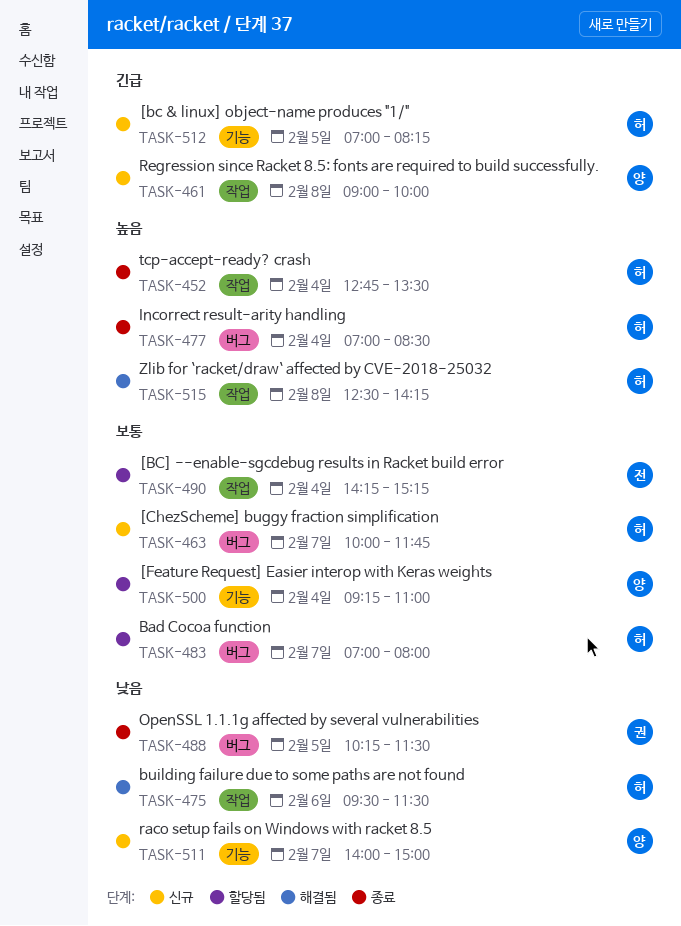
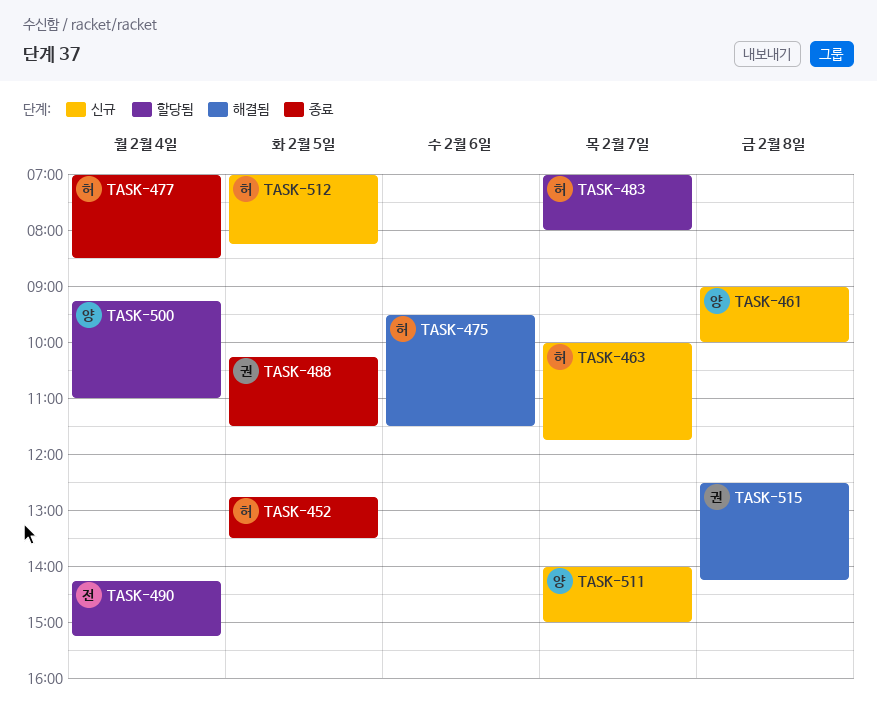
TASK-452, day: Feb 4 -> Feb 5
TASK-515, owner: 허 -> 권

